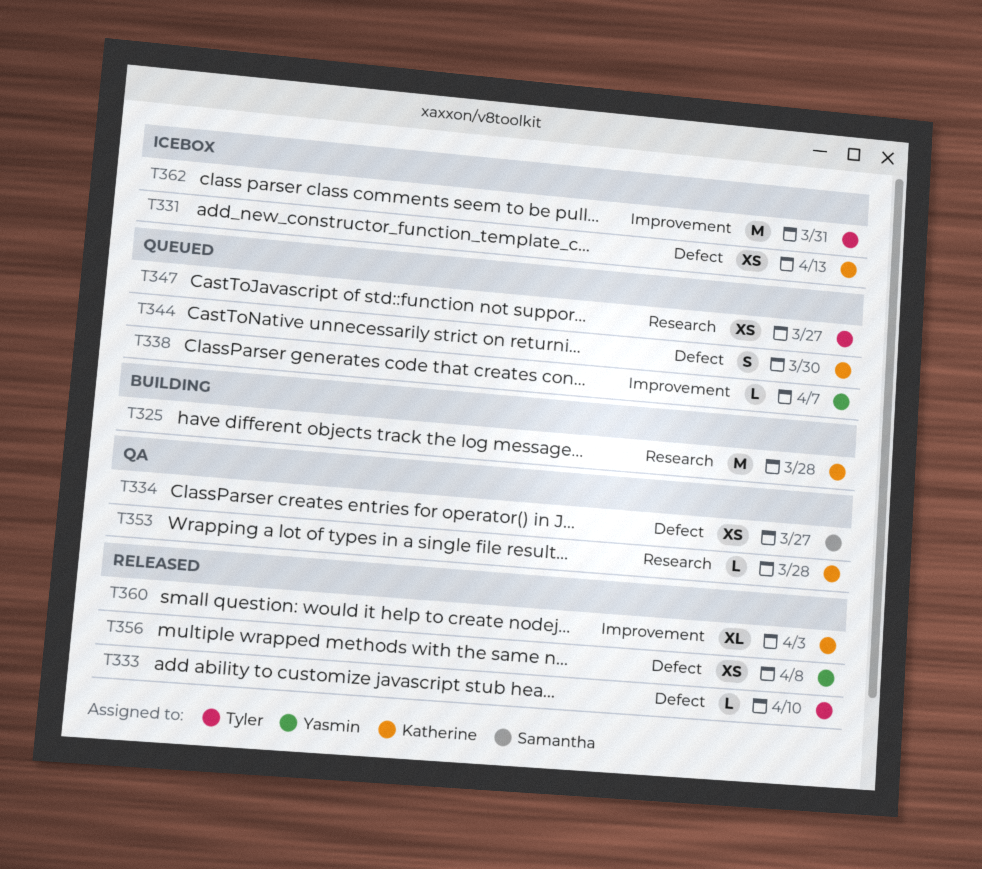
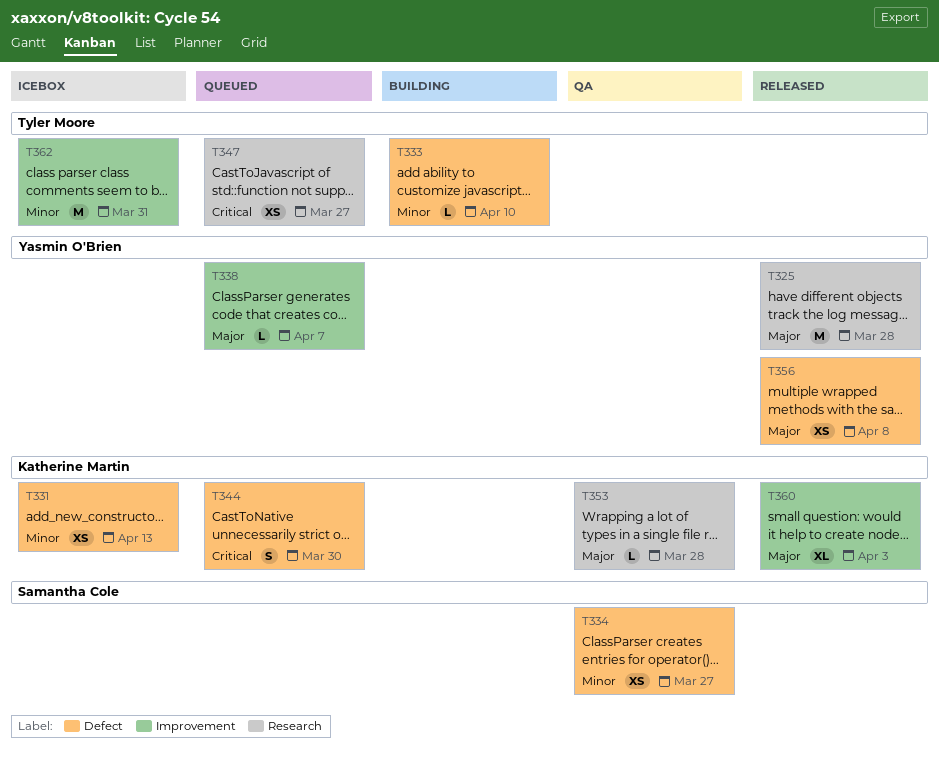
T325, status: Building -> Released
T325, owner: Katherine Martin -> Yasmin O'Brien
T333, status: Released -> Building

